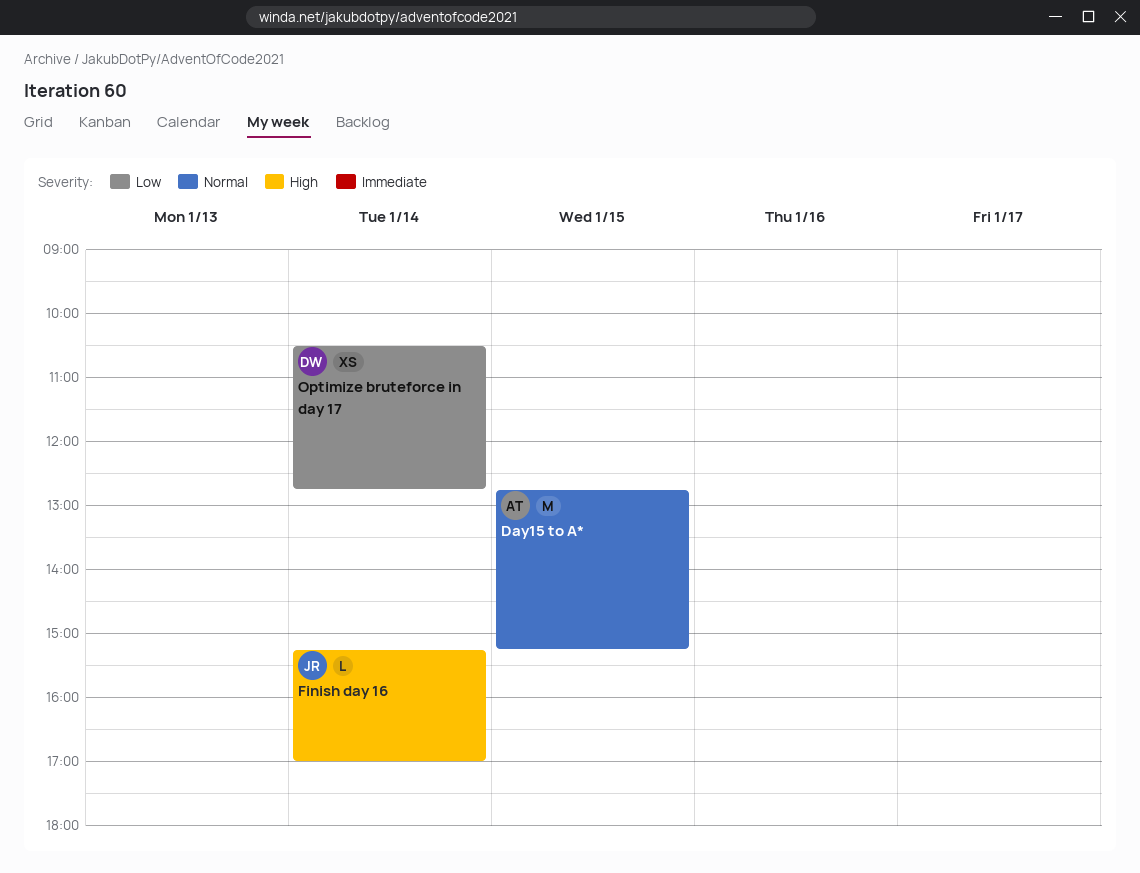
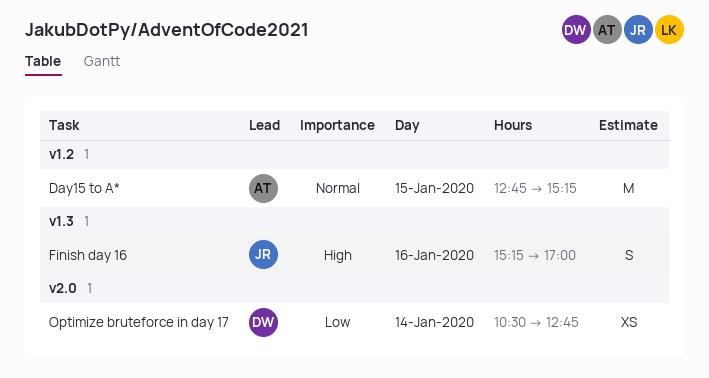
Finish day 16, estimate: L -> S
Finish day 16, day: Jan 14 -> Jan 16

